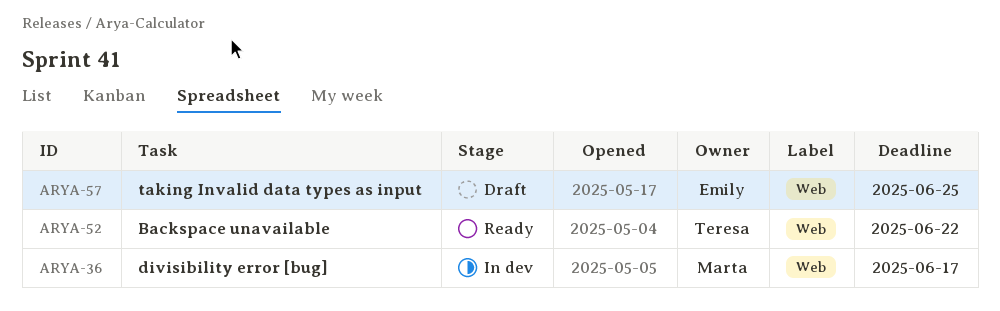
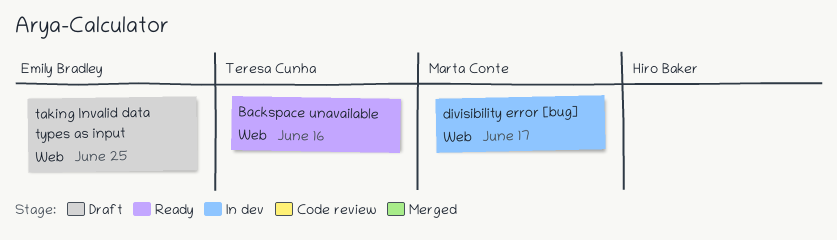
Backspace unavailable, due: Jun 22 -> Jun 16

